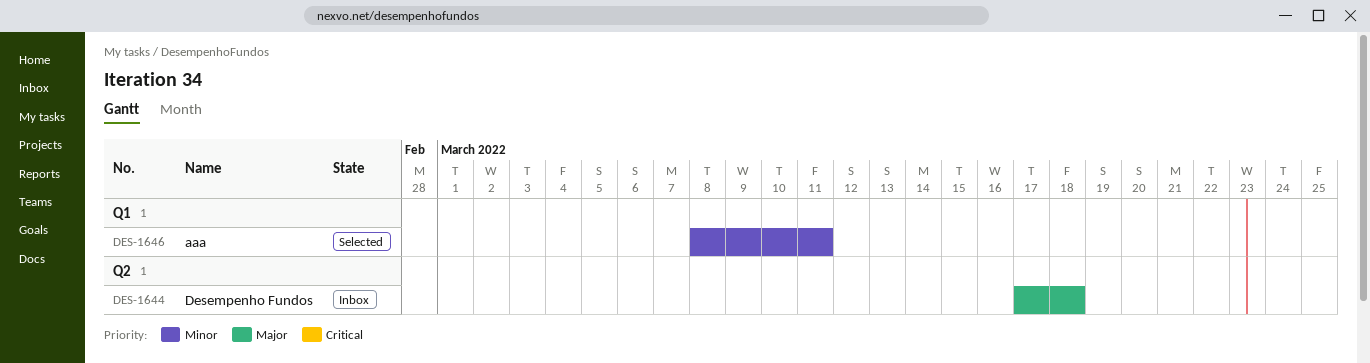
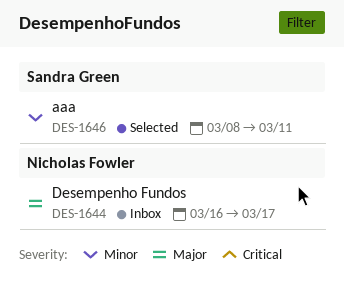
DES-1644, start: Mar 17 -> Mar 16
DES-1644, due: Mar 18 -> Mar 17

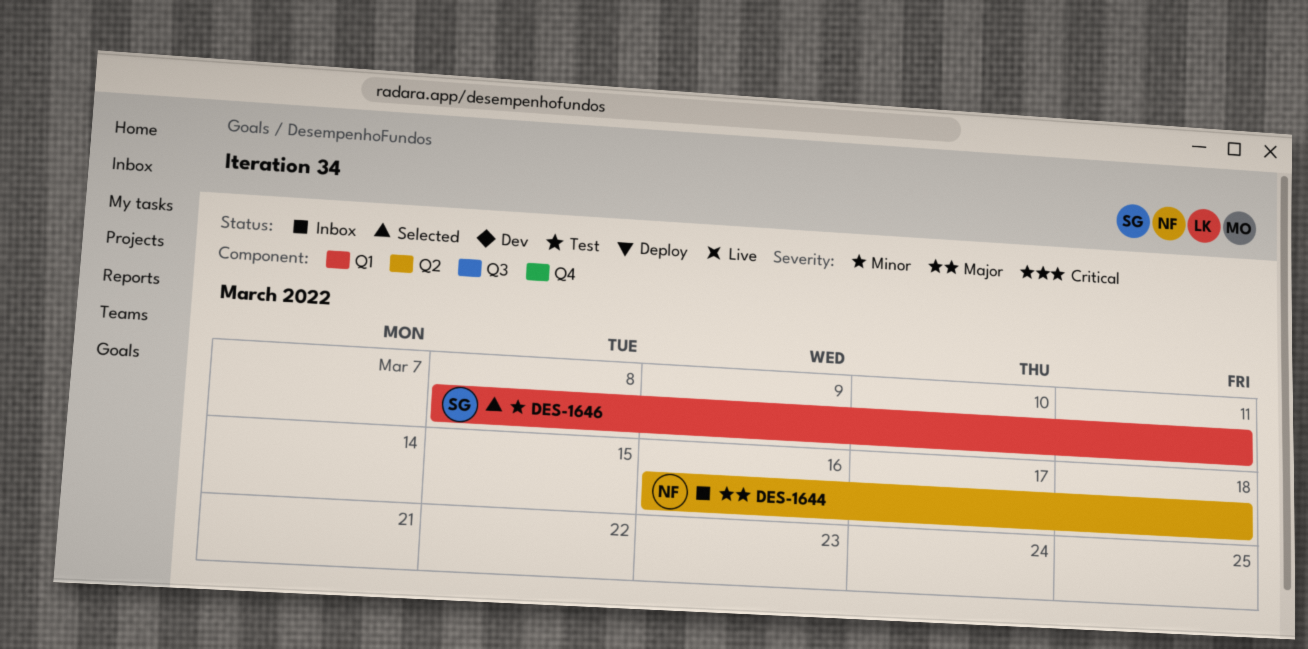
DES-1644, due: Mar 17 -> Mar 18

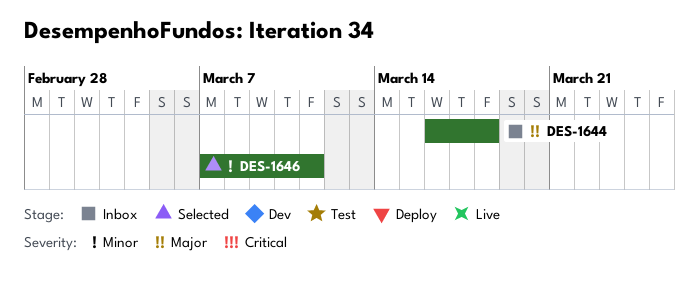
DES-1646, start: Mar 8 -> Mar 7

